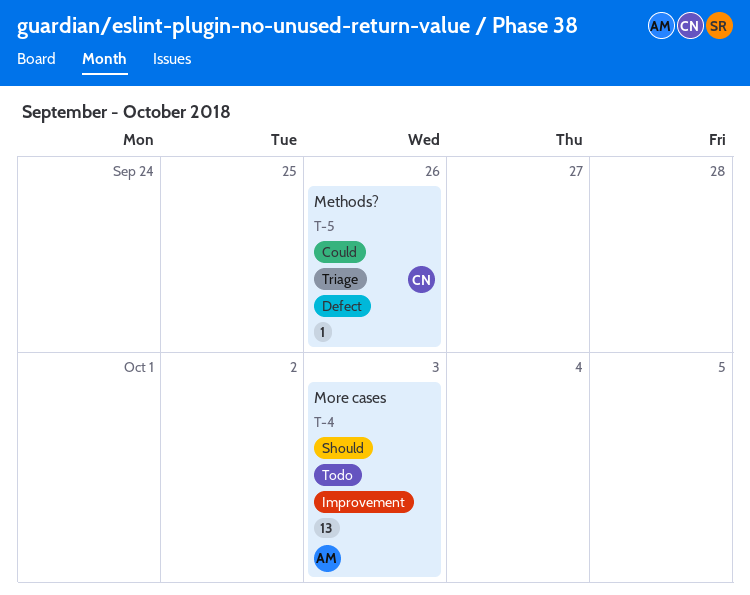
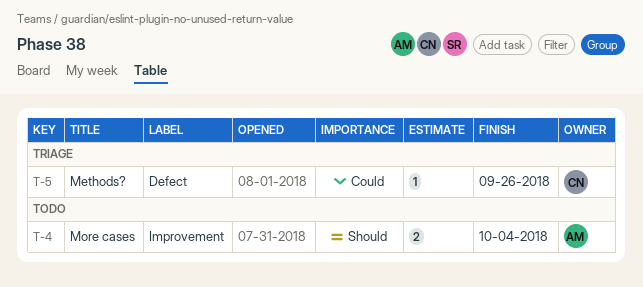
T-4, estimate: 13 -> 2
T-4, due: Oct 3 -> Oct 4

